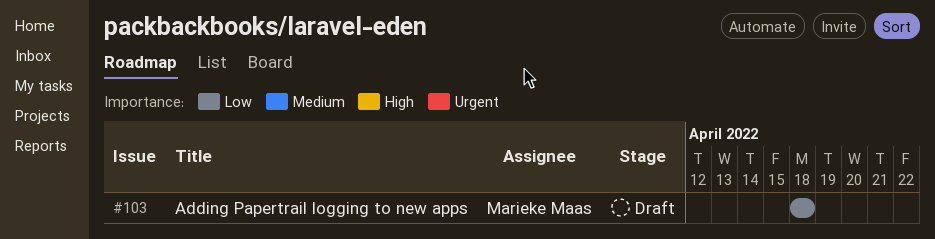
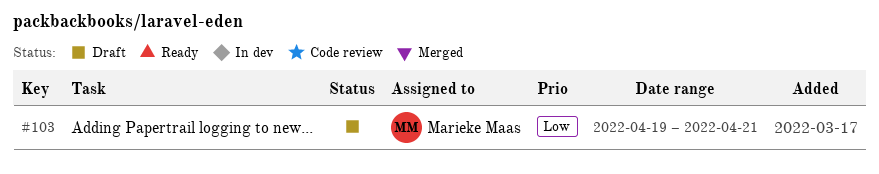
#103, start: Apr 18 -> Apr 19
#103, due: Apr 18 -> Apr 21

